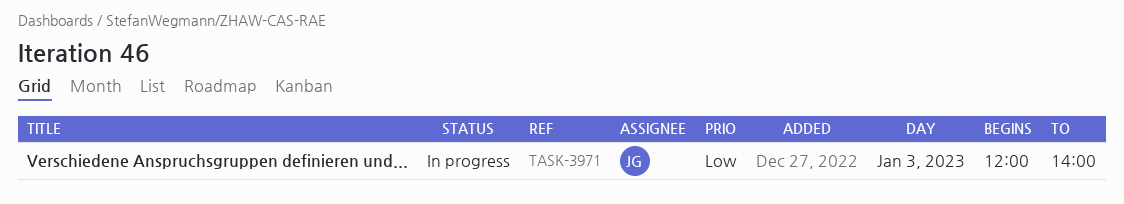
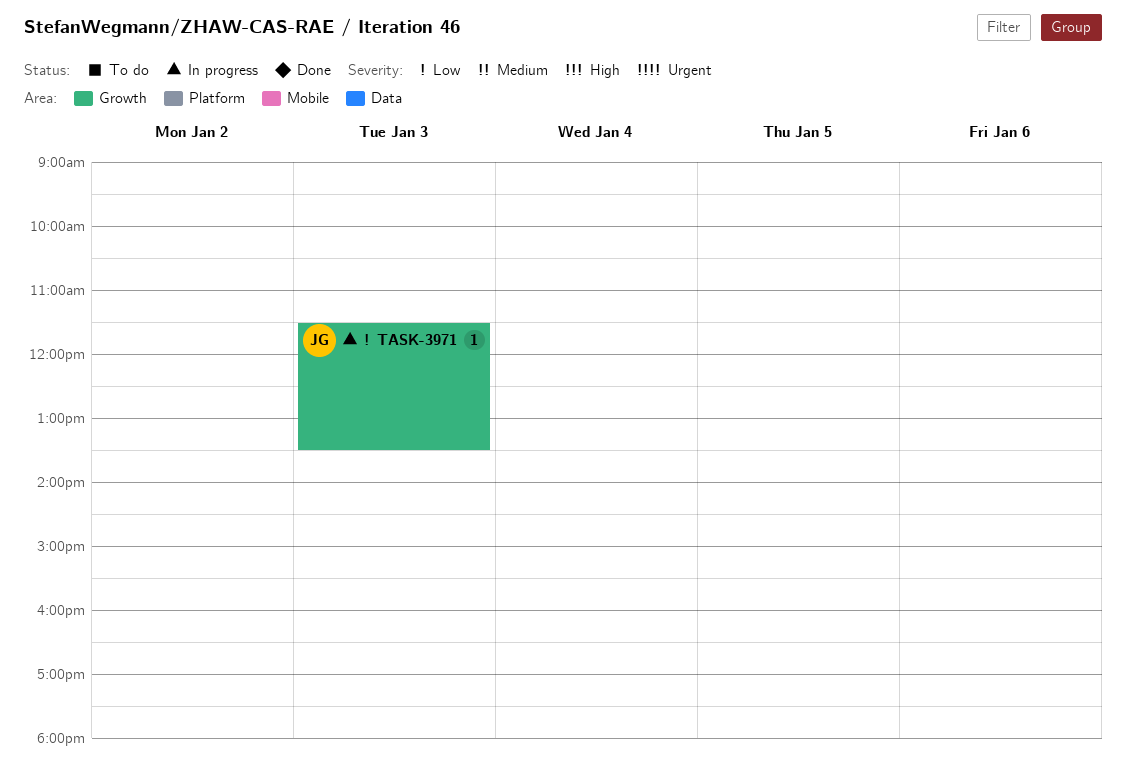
TASK-3971, begins: 12:00 -> 11:30
TASK-3971, ends: 14:00 -> 13:30

